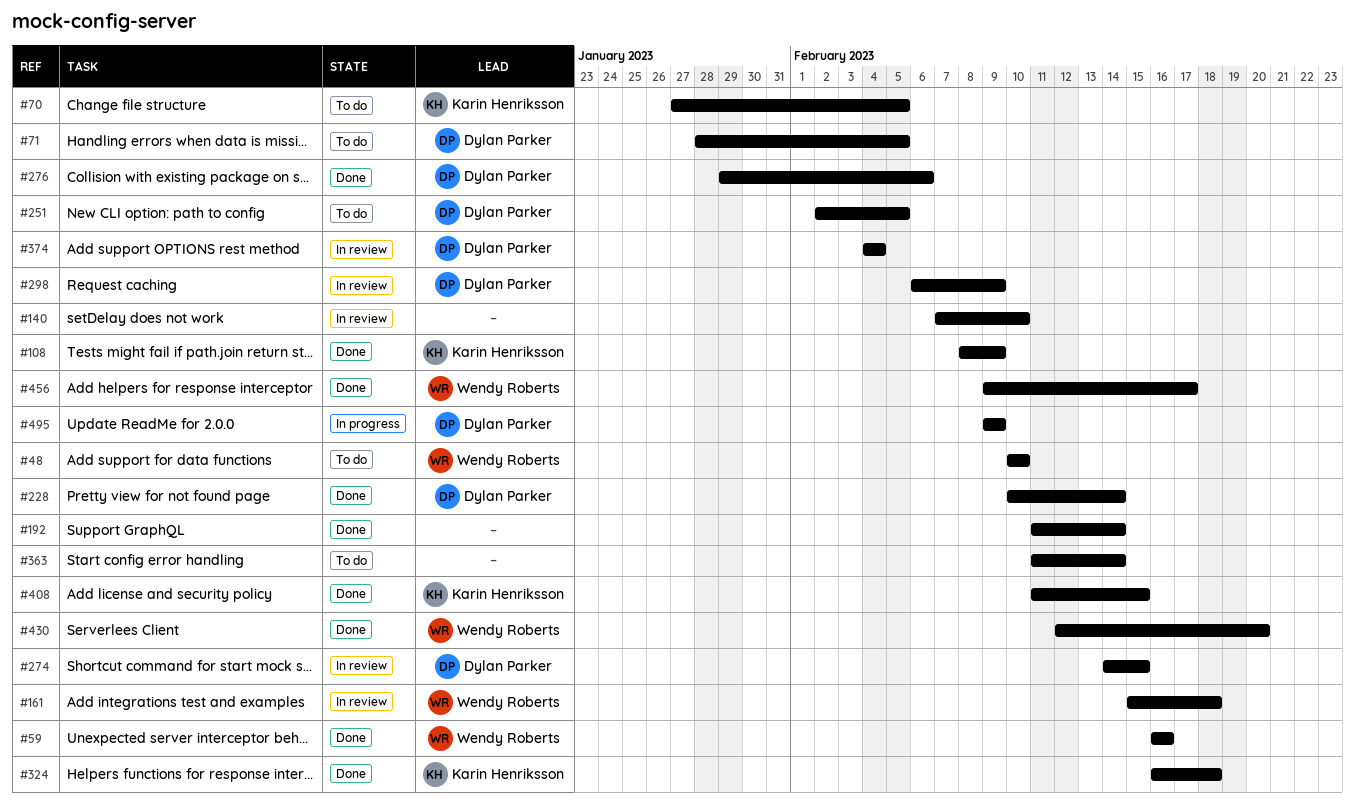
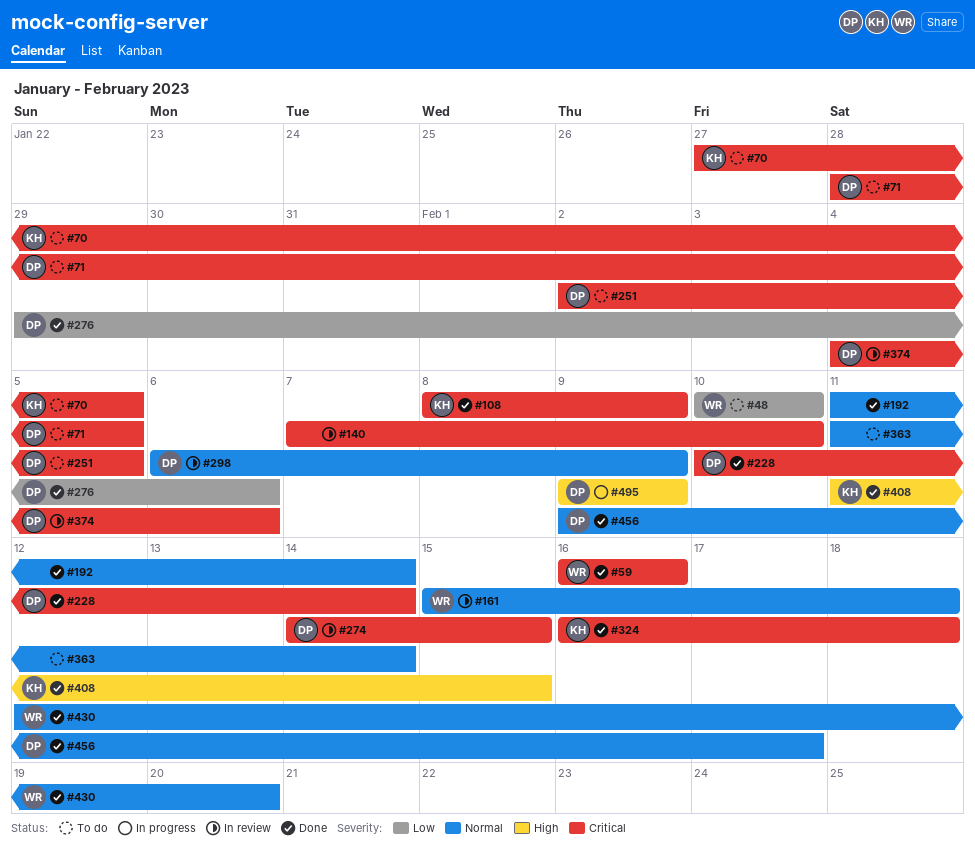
#374, due: Feb 4 -> Feb 6
#456, owner: Wendy Roberts -> Dylan Parker

